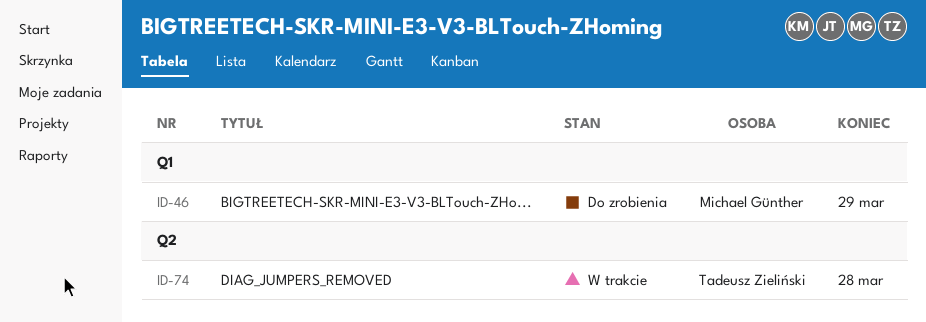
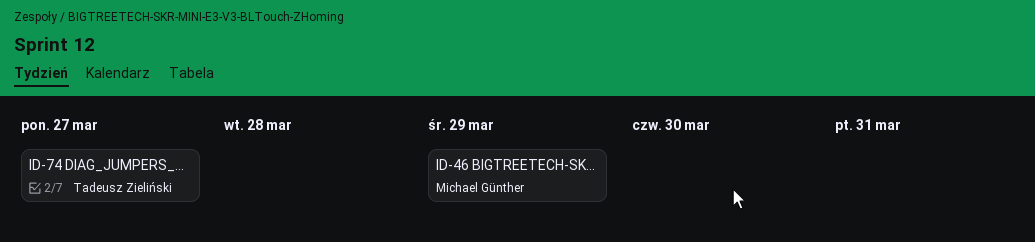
ID-74, due: Mar 28 -> Mar 27

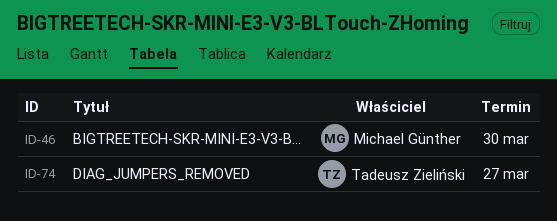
ID-46, due: Mar 29 -> Mar 30

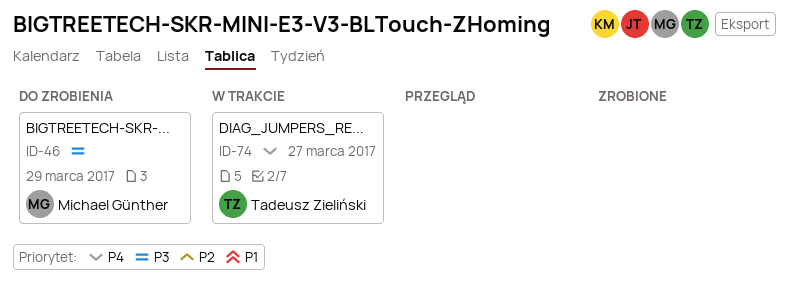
ID-46, due: Mar 30 -> Mar 29

